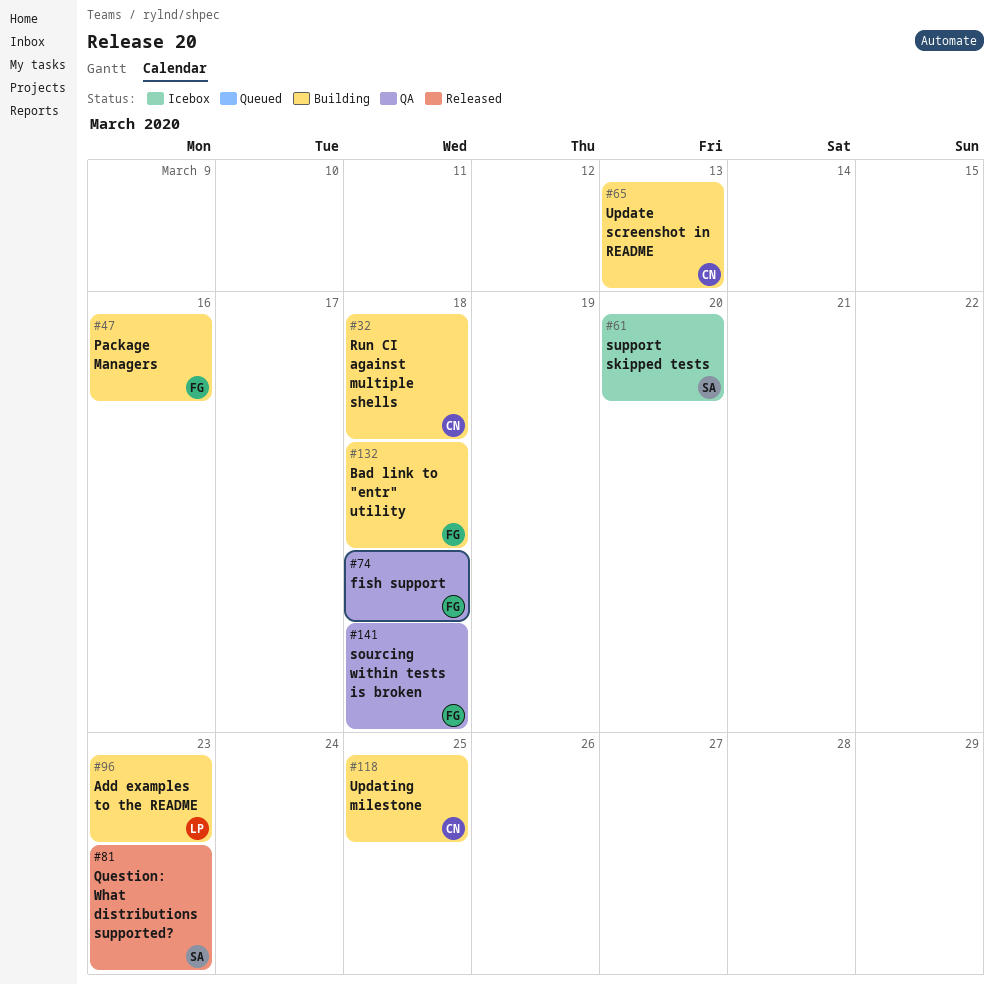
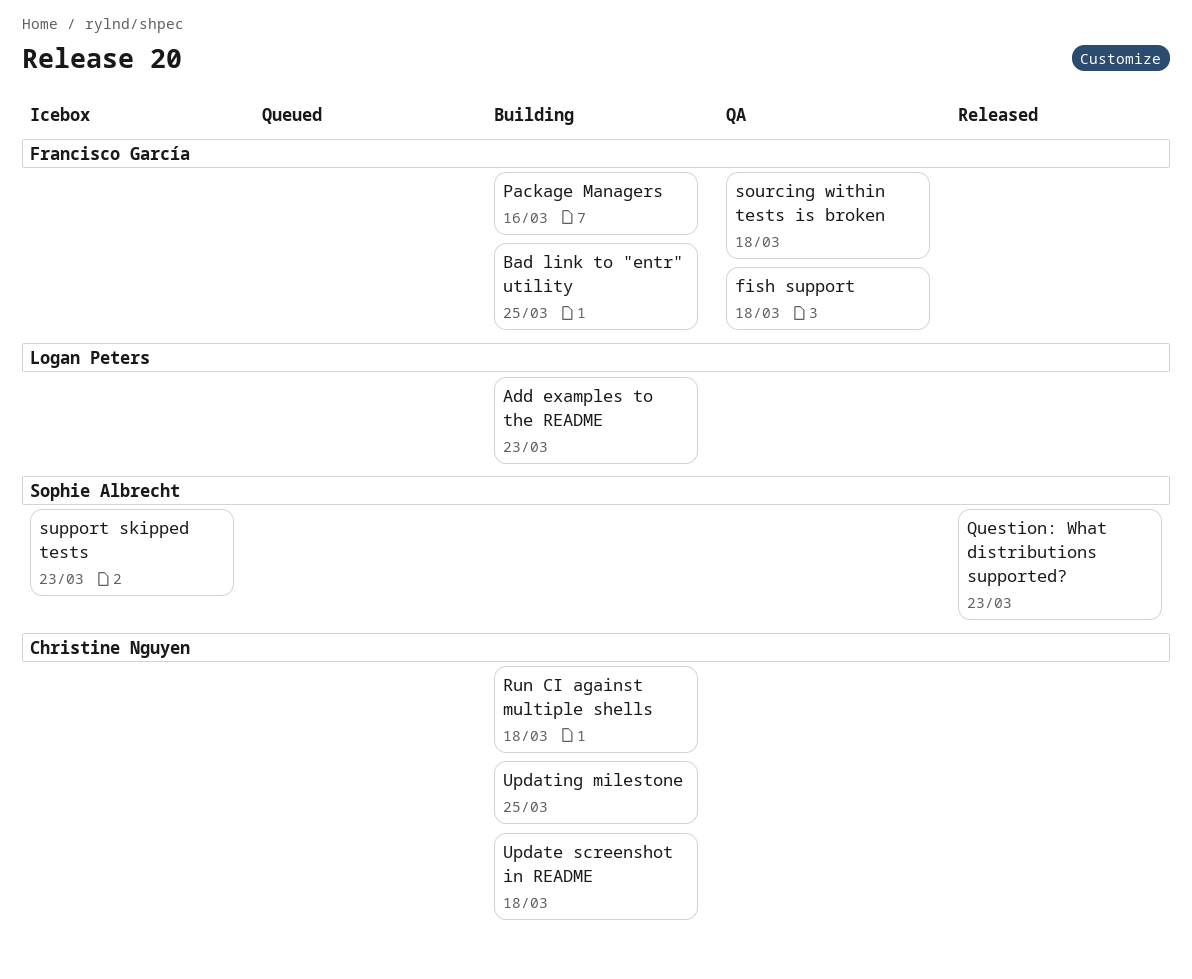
Bad link to "entr" utility, due: Mar 18 -> Mar 25
support skipped tests, due: Mar 20 -> Mar 23
Update screenshot in README, due: Mar 13 -> Mar 18

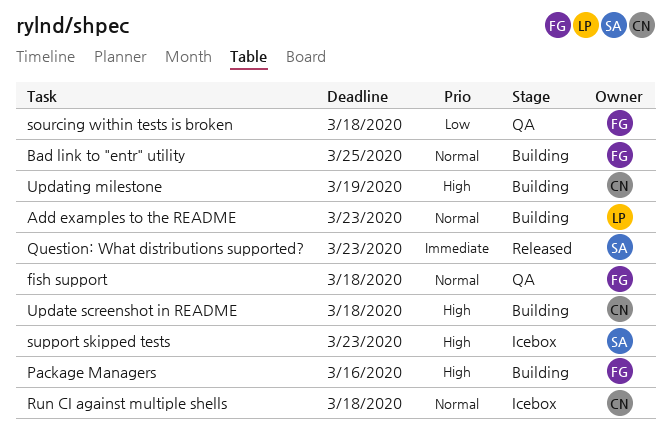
Run CI against multiple shells, status: Building -> Icebox
Updating milestone, due: Mar 25 -> Mar 19

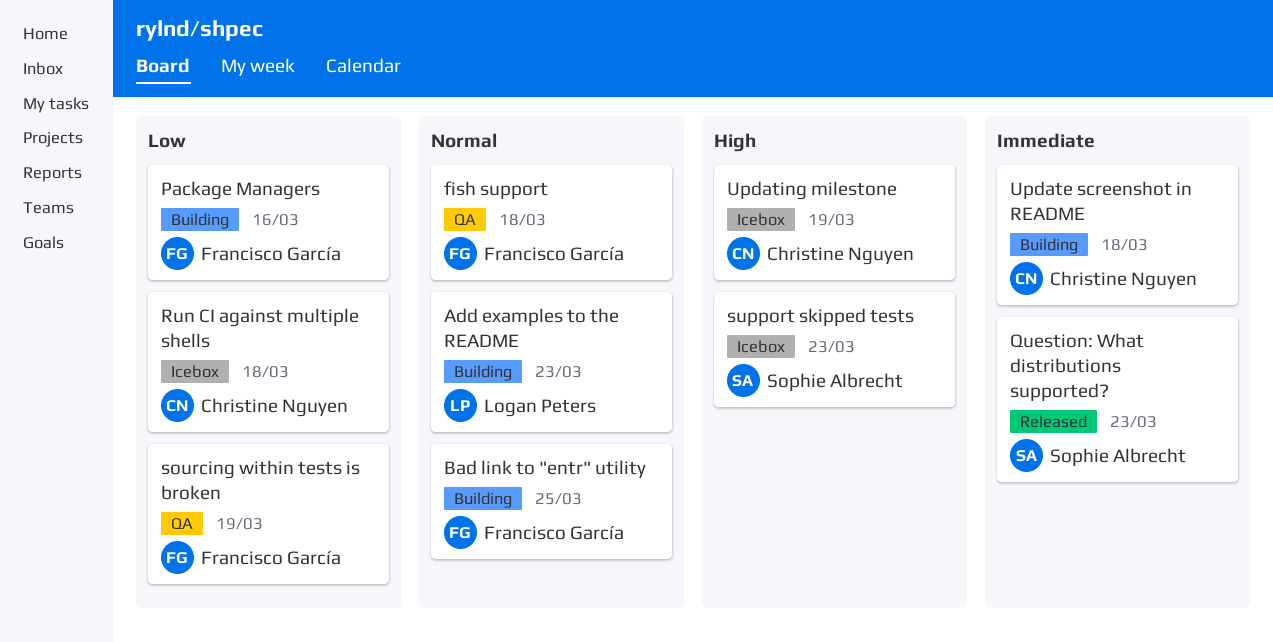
Package Managers, priority: High -> Low
Run CI against multiple shells, priority: Normal -> Low
sourcing within tests is broken, due: Mar 18 -> Mar 19
Update screenshot in README, priority: High -> Immediate
Updating milestone, status: Building -> Icebox

